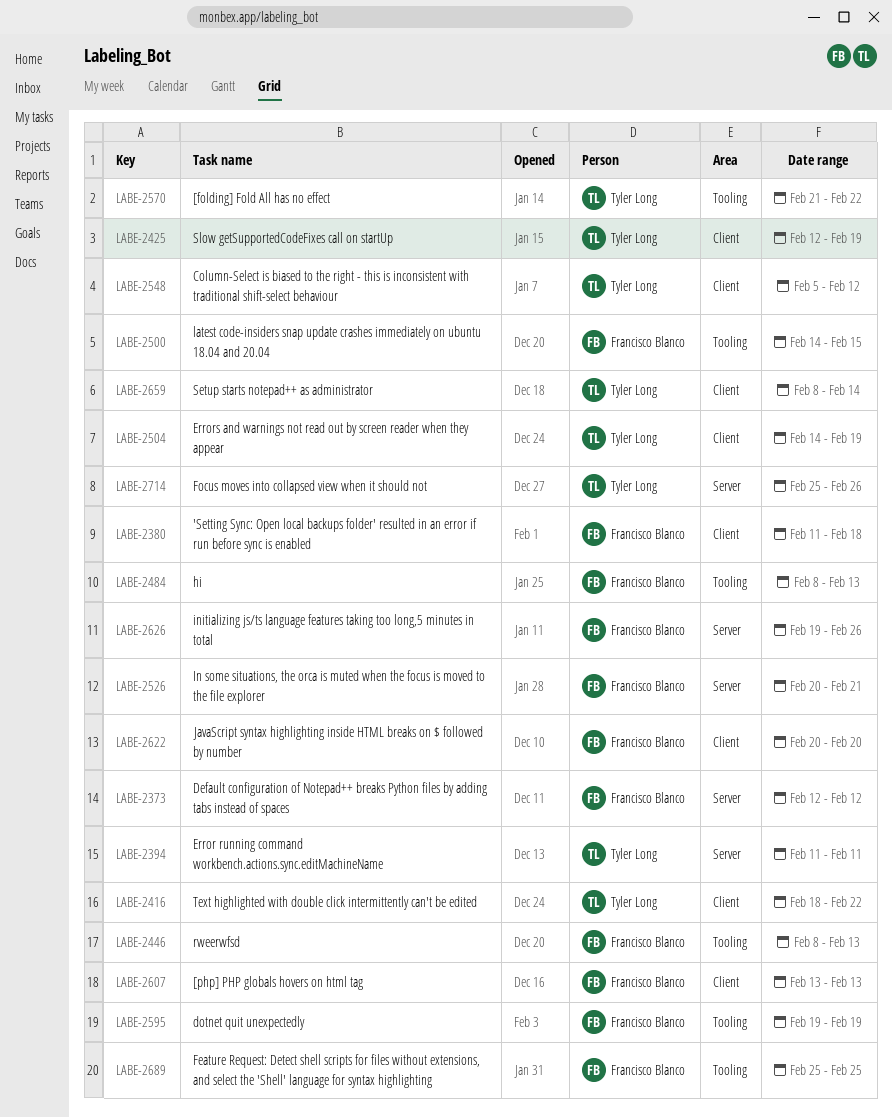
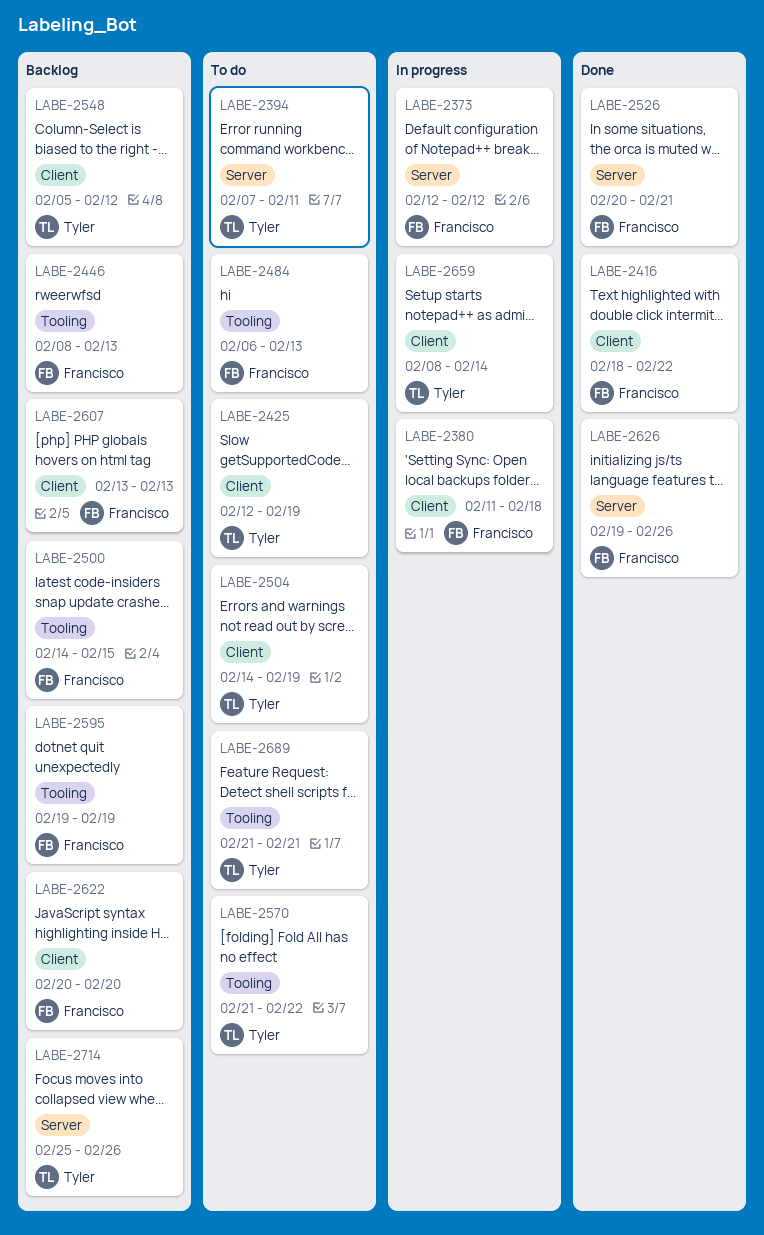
LABE-2394, start: Feb 11 -> Feb 7
LABE-2416, owner: Tyler Long -> Francisco Blanco
LABE-2484, start: Feb 8 -> Feb 6
LABE-2689, owner: Francisco Blanco -> Tyler Long
LABE-2689, start: Feb 25 -> Feb 21
LABE-2689, due: Feb 25 -> Feb 21

